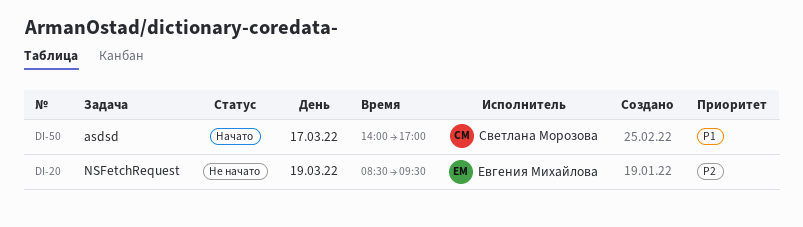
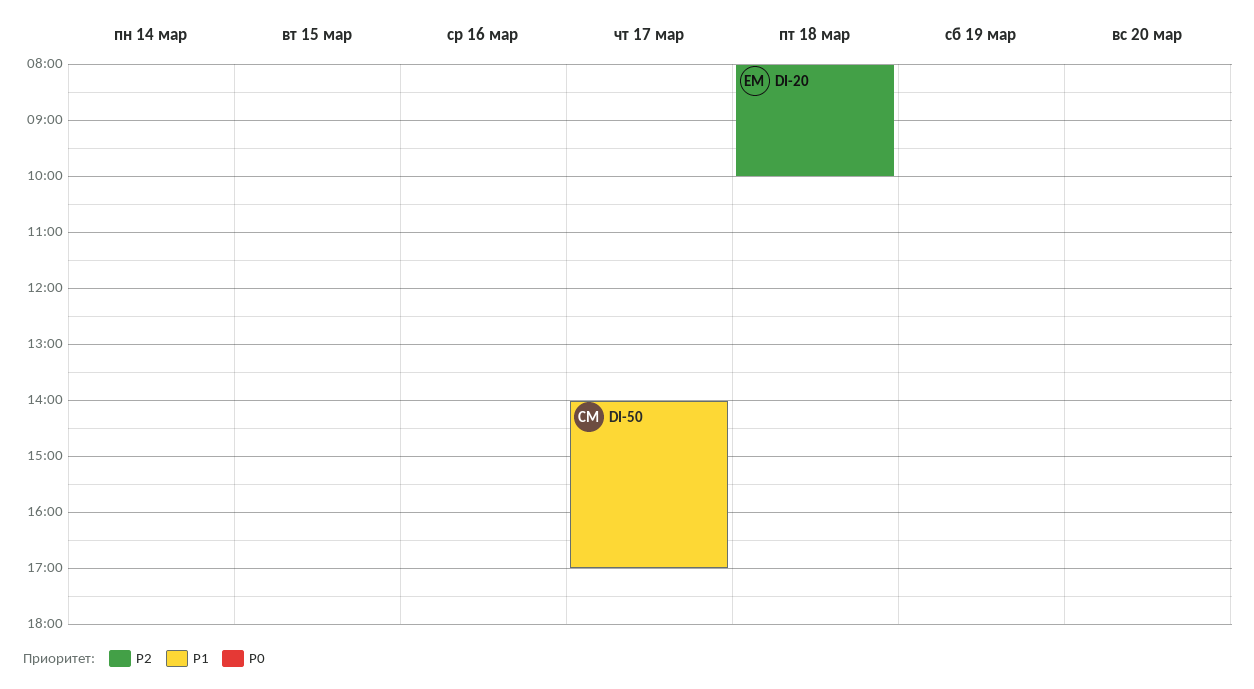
DI-20, day: Mar 19 -> Mar 18
DI-20, begins: 08:30 -> 08:00
DI-20, ends: 09:30 -> 10:00

